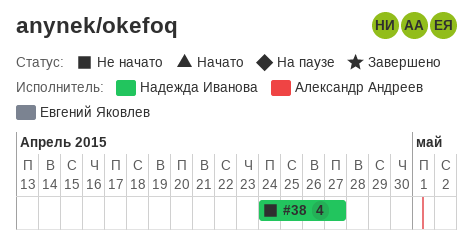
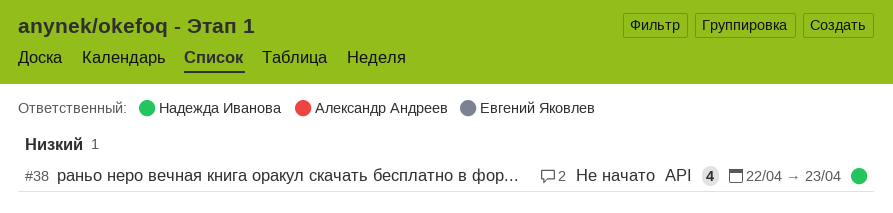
#38, start: Apr 24 -> Apr 22
#38, due: Apr 27 -> Apr 23

